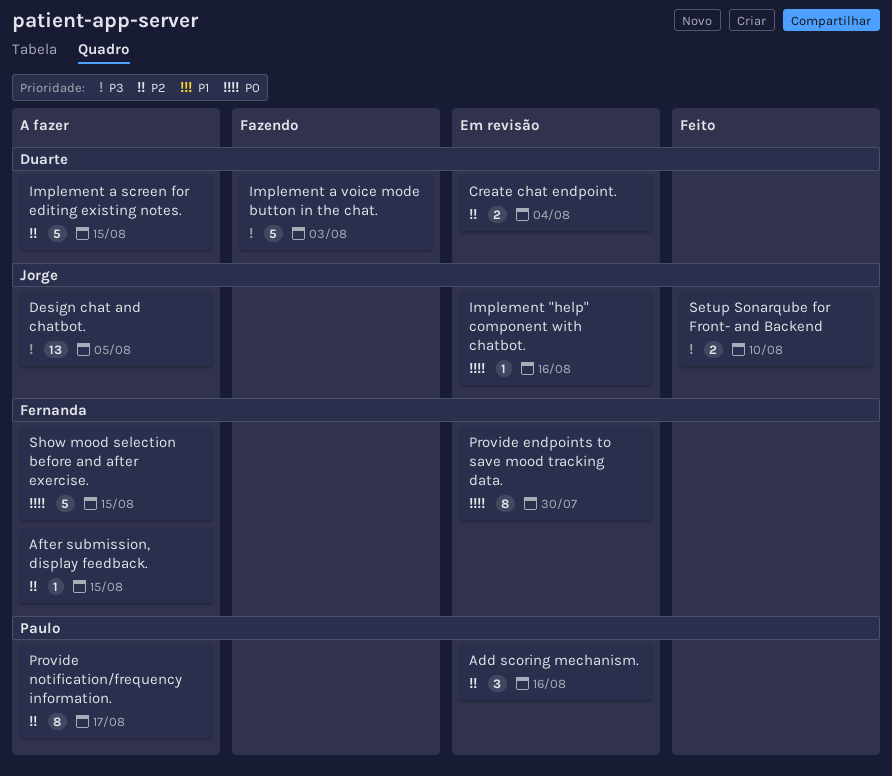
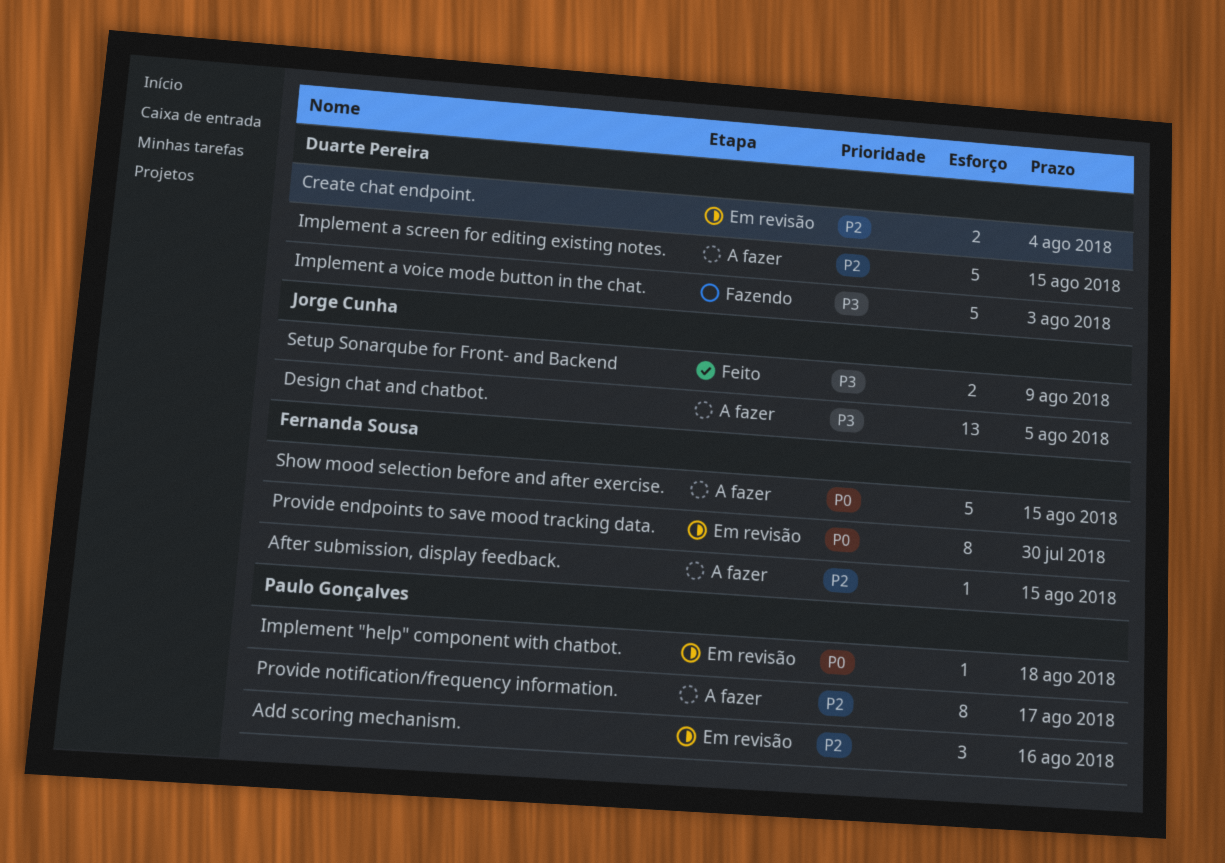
Implement "help" component with chatbot., owner: Jorge Cunha -> Paulo Gonçalves
Implement "help" component with chatbot., due: Aug 16 -> Aug 18
Setup Sonarqube for Front- and Backend, due: Aug 10 -> Aug 9

